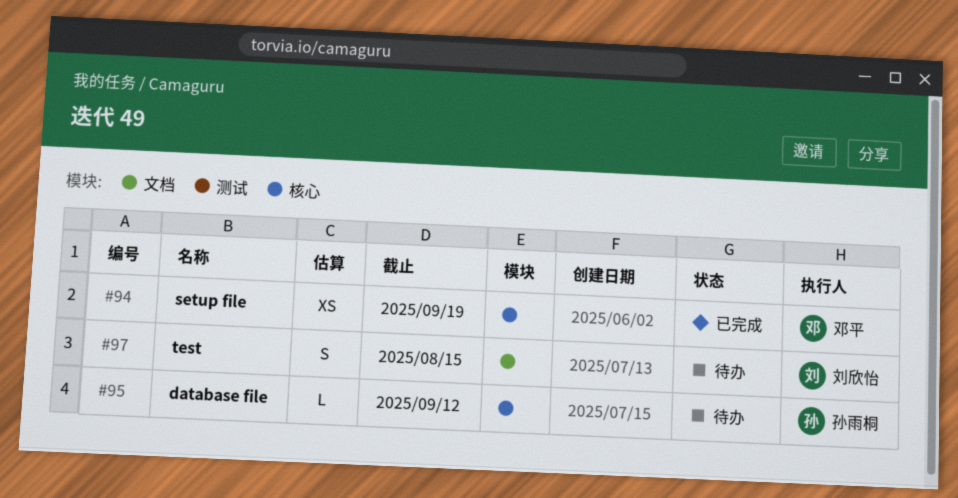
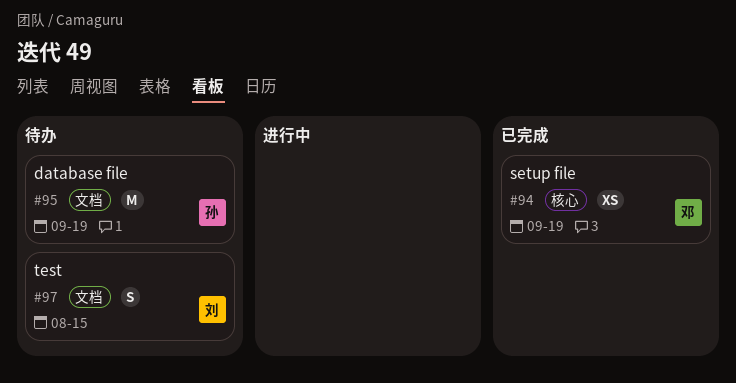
#95, label: 核心 -> 文档
#95, estimate: L -> M
#95, due: Sep 12 -> Sep 19

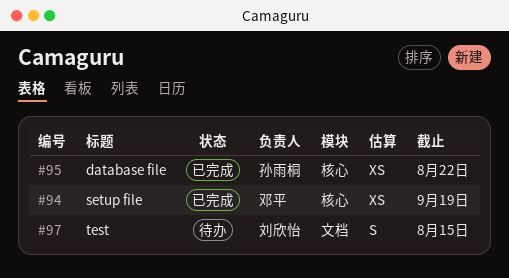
#95, status: 待办 -> 已完成
#95, label: 文档 -> 核心
#95, estimate: M -> XS
#95, due: Sep 19 -> Aug 22

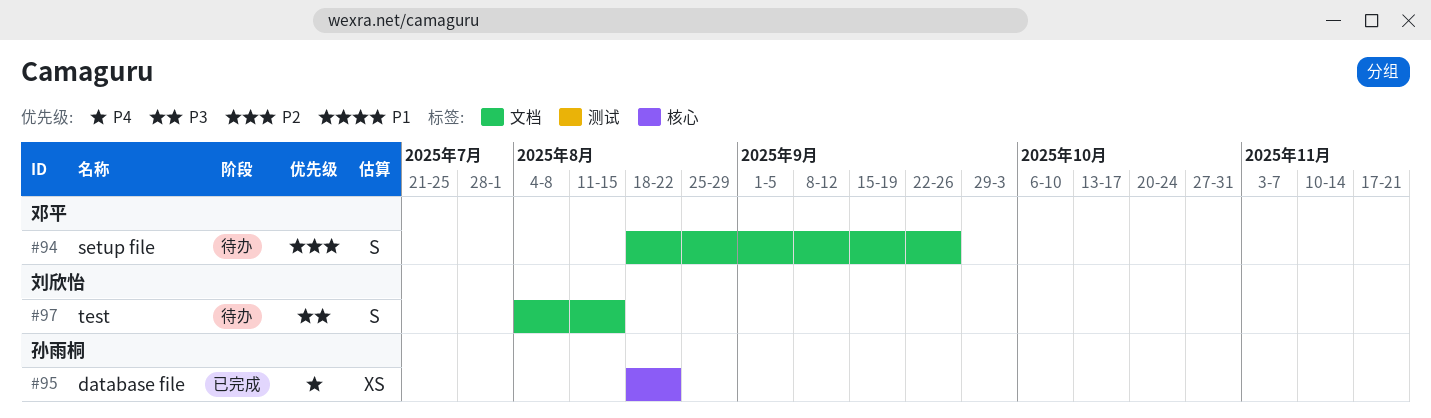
#94, status: 已完成 -> 待办
#94, label: 核心 -> 文档
#94, estimate: XS -> S
#94, due: Sep 19 -> Sep 26

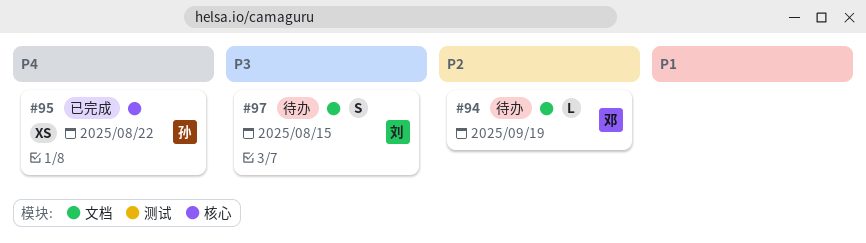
#94, estimate: S -> L
#94, due: Sep 26 -> Sep 19

